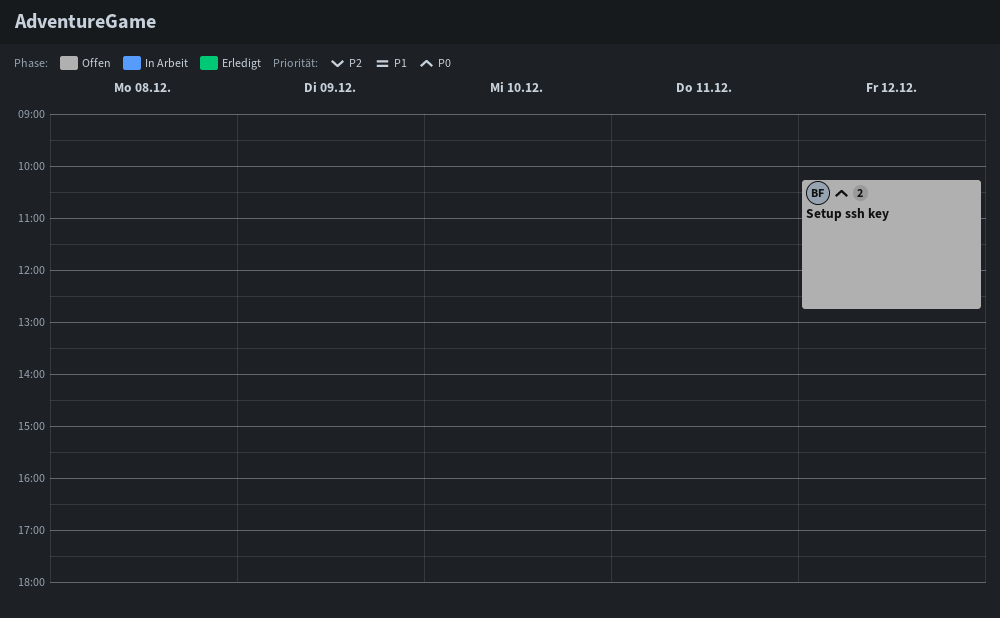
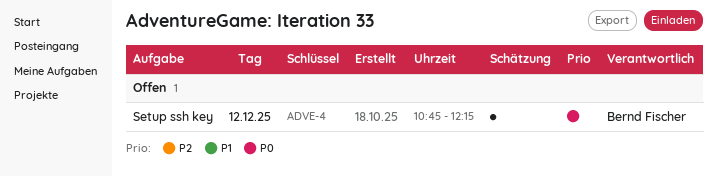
Setup ssh key, estimate: 2 -> 1
Setup ssh key, begins: 10:15 -> 10:45
Setup ssh key, ends: 12:45 -> 12:15

